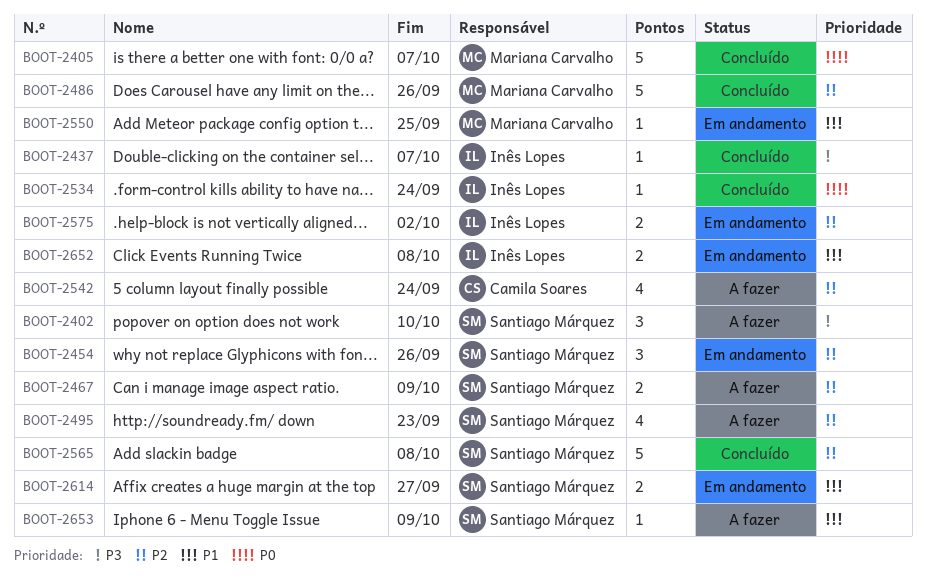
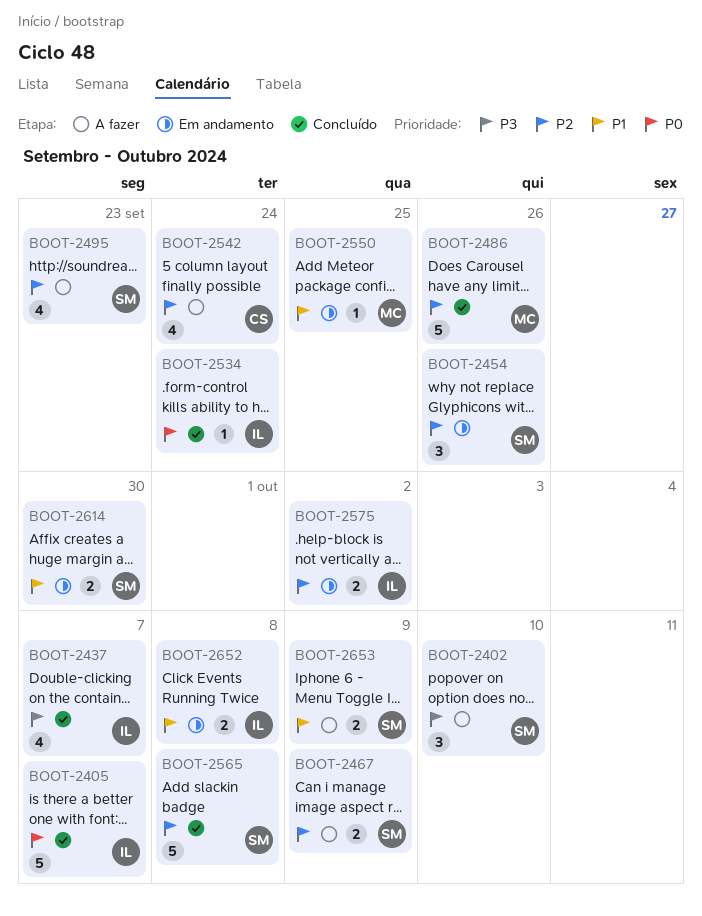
BOOT-2405, owner: Mariana Carvalho -> Inês Lopes
BOOT-2437, estimate: 1 -> 4
BOOT-2614, due: Sep 27 -> Sep 30
BOOT-2653, estimate: 1 -> 2

